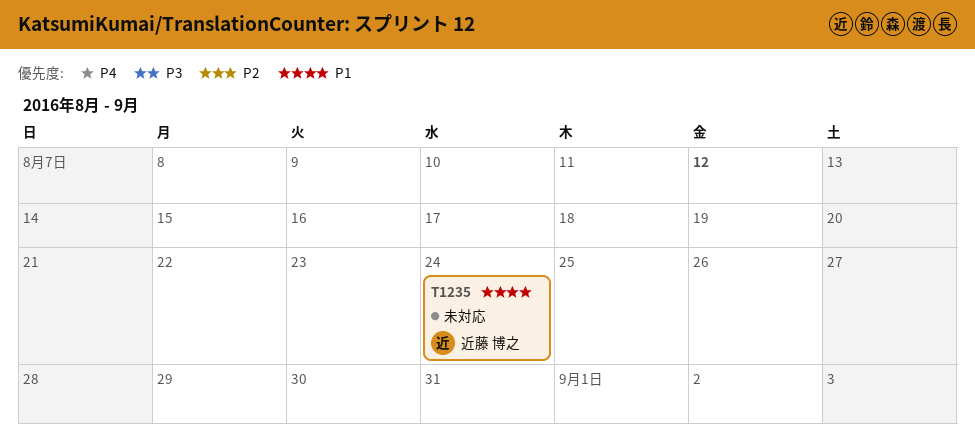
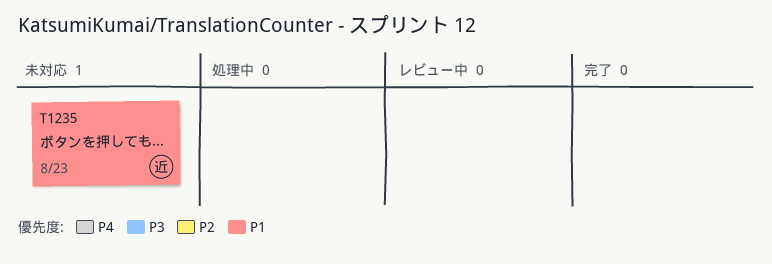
T1235, due: Aug 24 -> Aug 23

